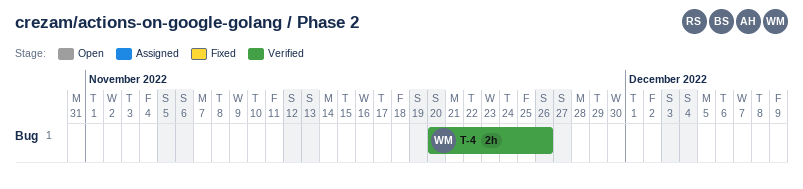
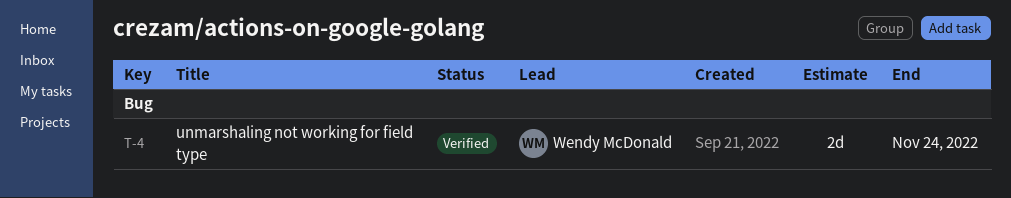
T-4, estimate: 2h -> 2d
T-4, due: Nov 26 -> Nov 24

